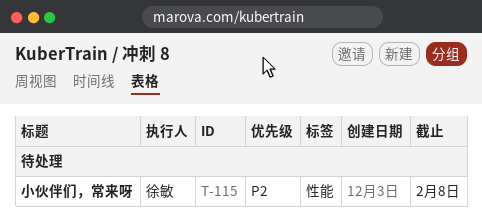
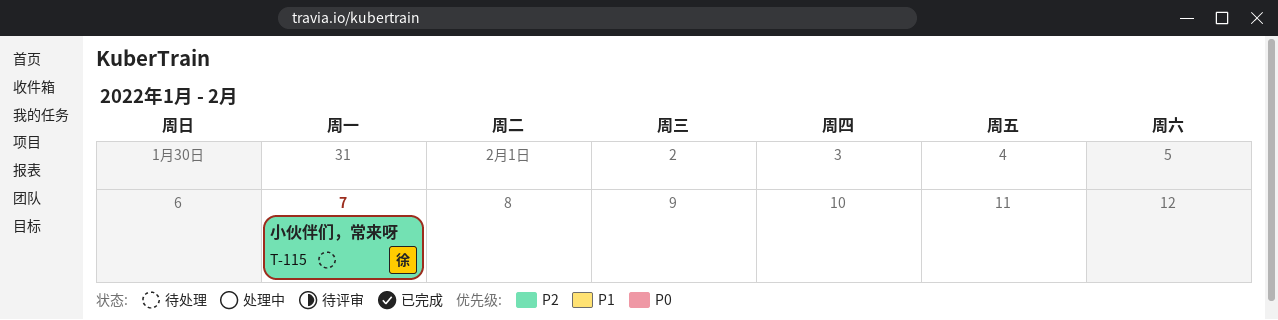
T-115, due: Feb 8 -> Feb 7

